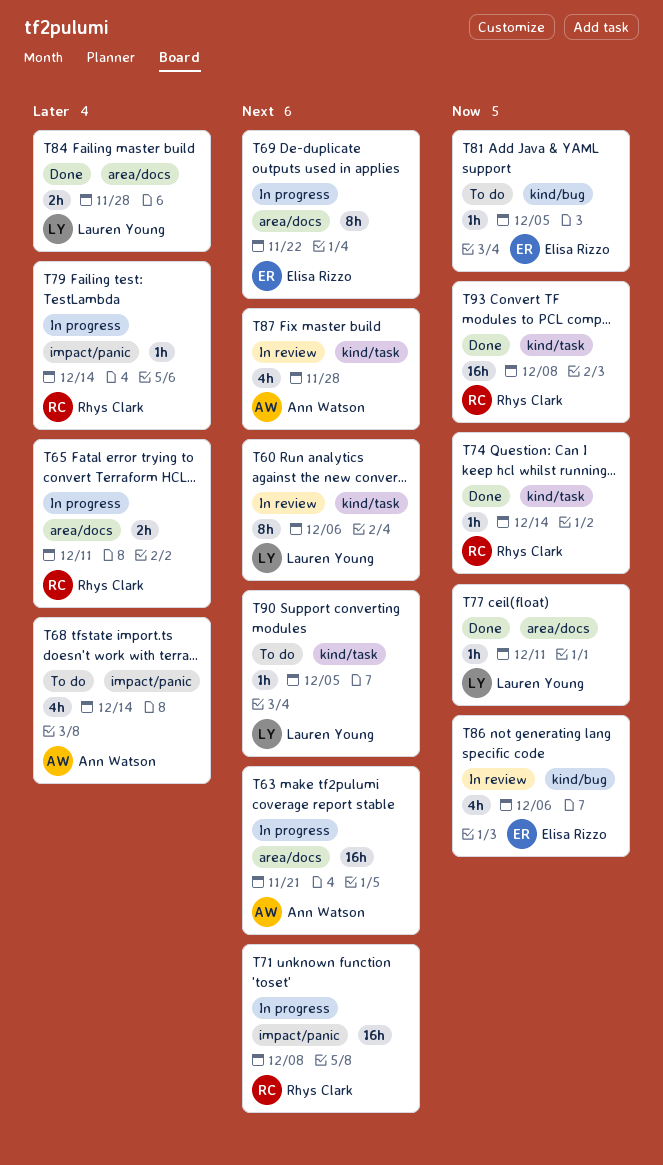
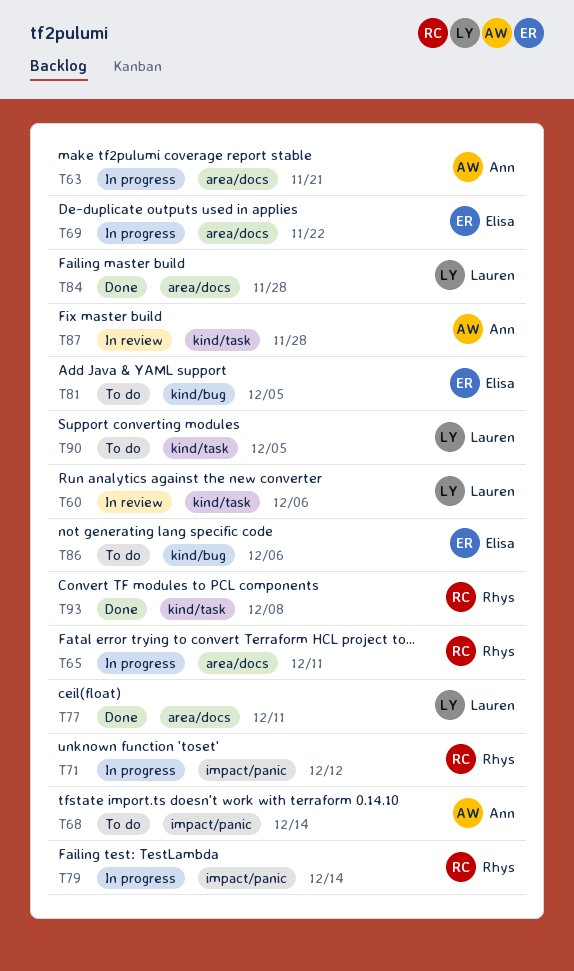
T71, due: Dec 8 -> Dec 12
T74: present -> none
T86, status: In review -> To do

